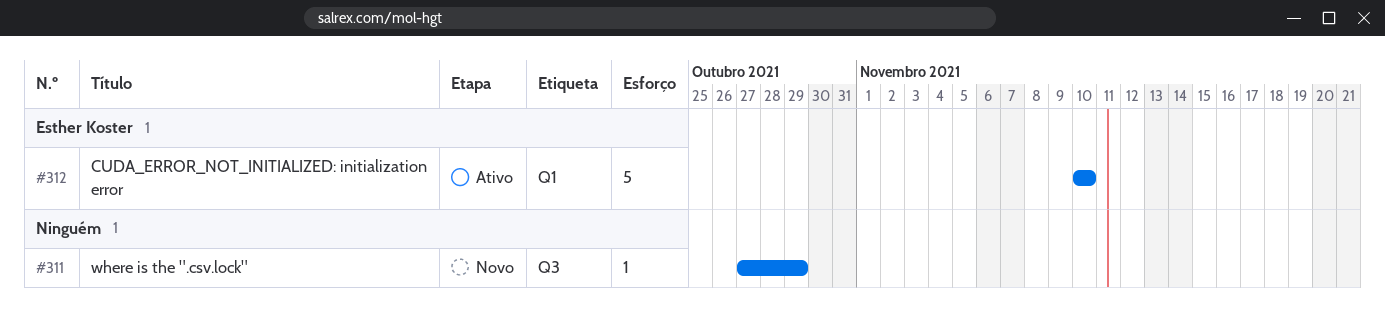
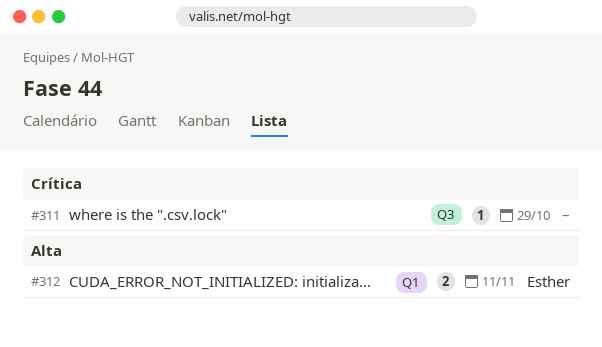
#312, estimate: 5 -> 2
#312, due: Nov 10 -> Nov 11

